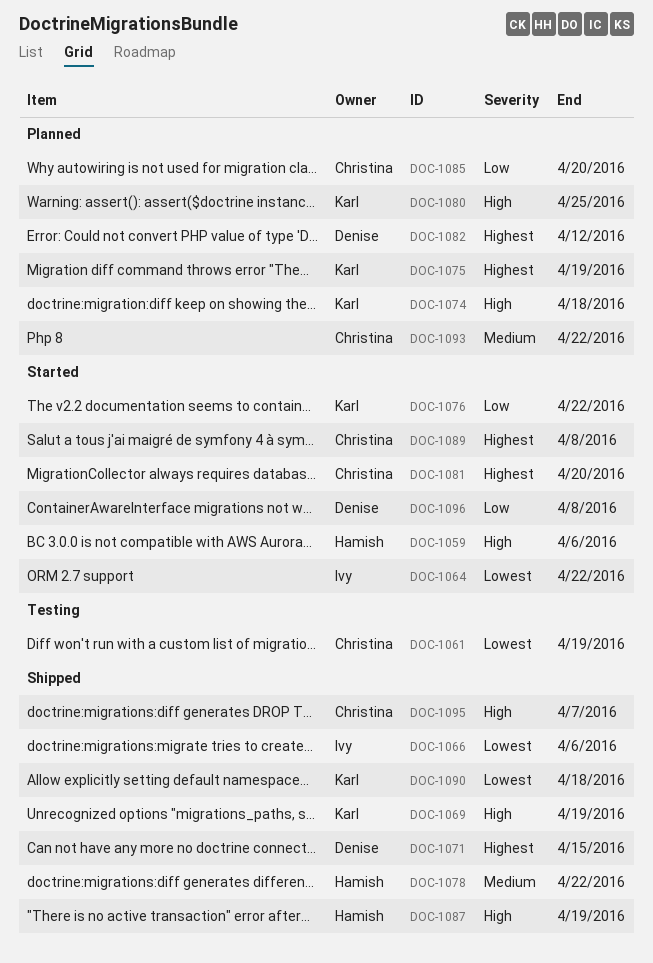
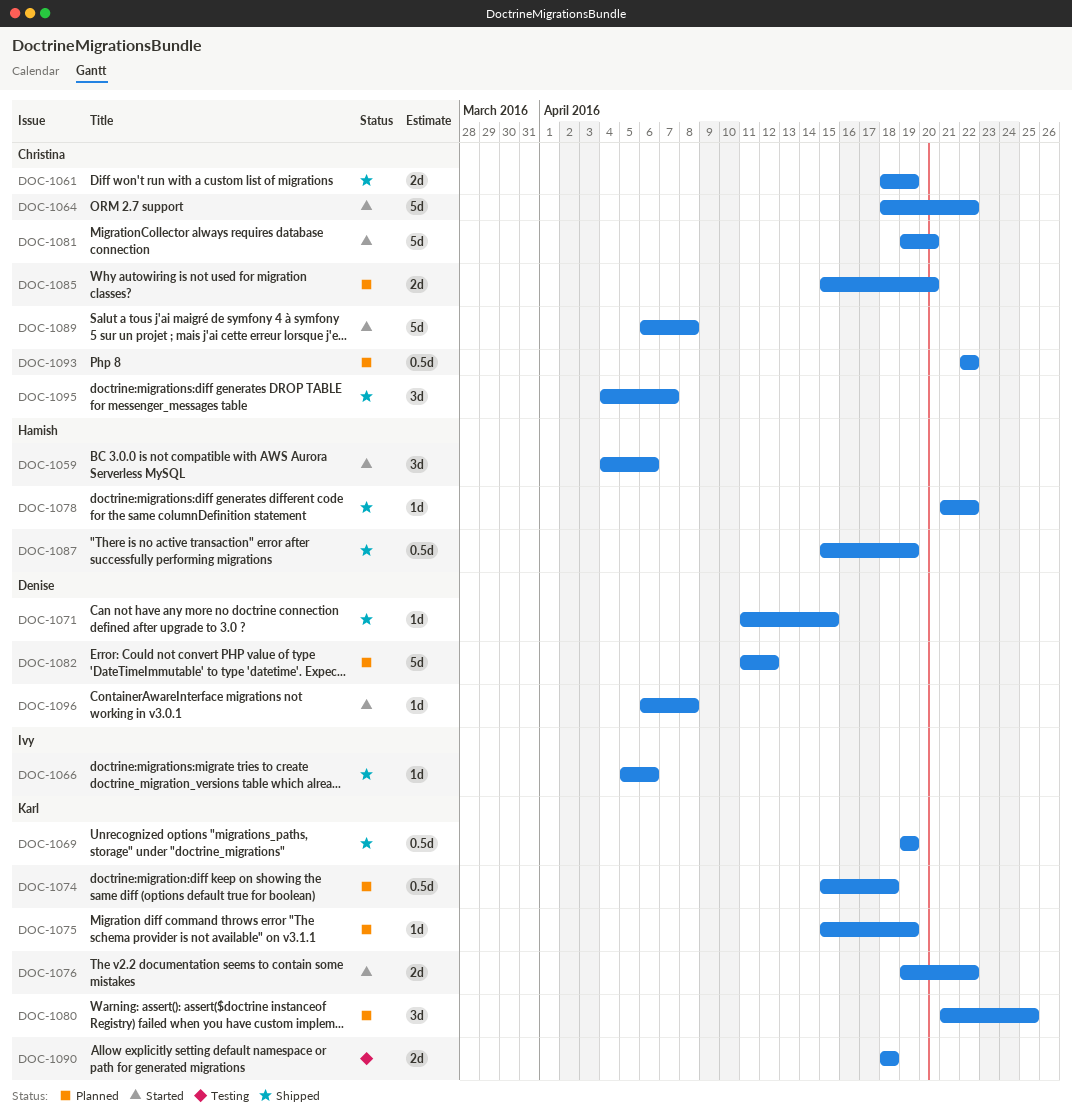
DOC-1061, status: Testing -> Shipped
DOC-1064, owner: Ivy -> Christina
DOC-1090, status: Shipped -> Testing

